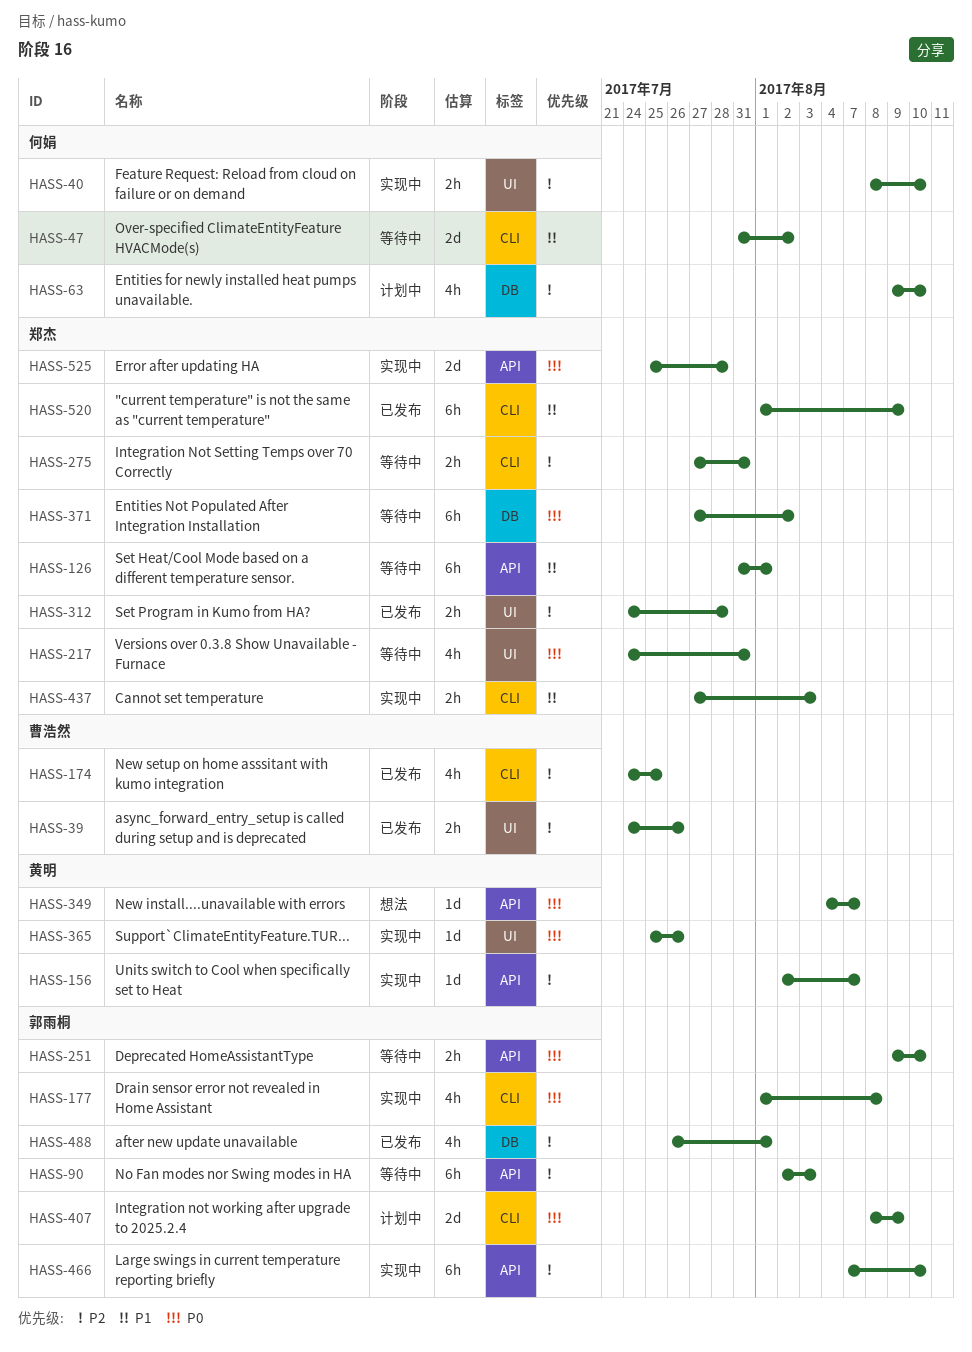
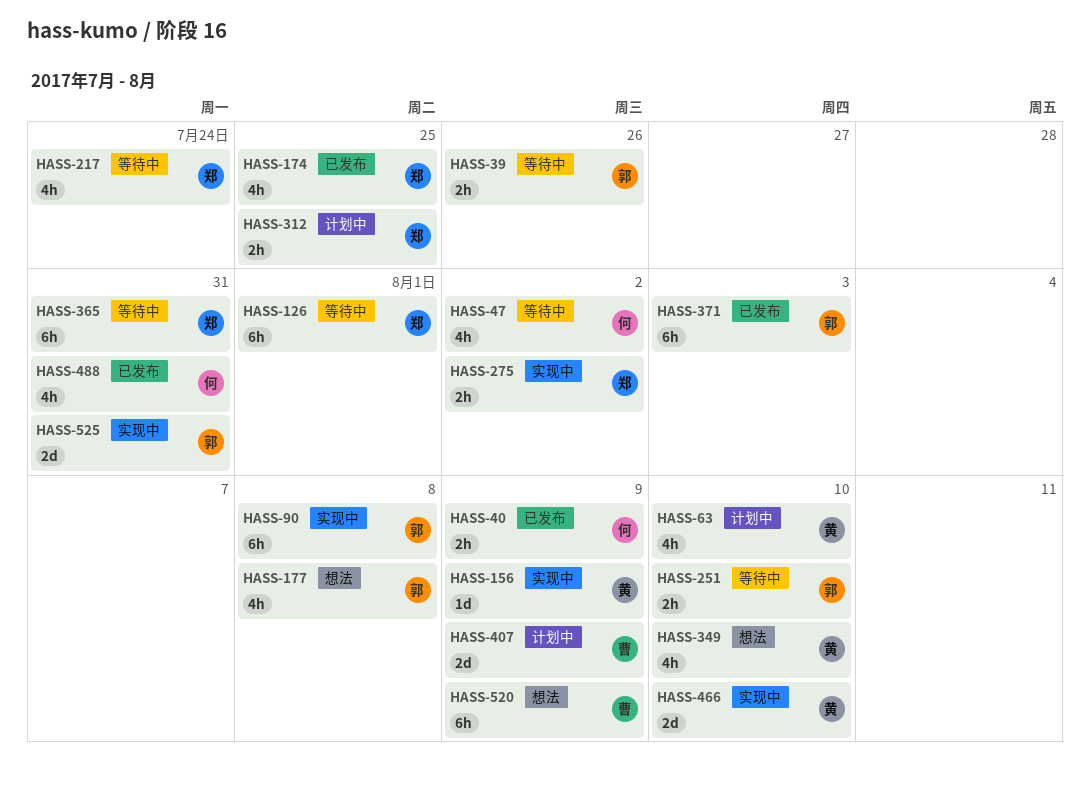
HASS-39, status: 已发布 -> 等待中
HASS-39, owner: 曹浩然 -> 郭雨桐
HASS-40, status: 实现中 -> 已发布
HASS-40, due: Aug 10 -> Aug 9
HASS-47, estimate: 2d -> 4h
HASS-63, owner: 何娟 -> 黄明
HASS-90, status: 等待中 -> 实现中
HASS-90, due: Aug 3 -> Aug 8
HASS-156, due: Aug 7 -> Aug 9
HASS-174, owner: 曹浩然 -> 郑杰
HASS-177, status: 实现中 -> 想法
HASS-217, due: Jul 31 -> Jul 24
HASS-275, status: 等待中 -> 实现中
HASS-275, due: Jul 31 -> Aug 2
HASS-312, status: 已发布 -> 计划中
HASS-312, due: Jul 28 -> Jul 25
HASS-349, estimate: 1d -> 4h
HASS-349, due: Aug 7 -> Aug 10
HASS-365, status: 实现中 -> 等待中
HASS-365, owner: 黄明 -> 郑杰
HASS-365, estimate: 1d -> 6h
HASS-365, due: Jul 26 -> Jul 31
HASS-371, status: 等待中 -> 已发布
HASS-371, owner: 郑杰 -> 郭雨桐
HASS-371, due: Aug 2 -> Aug 3
HASS-407, owner: 郭雨桐 -> 曹浩然
HASS-437: present -> none
HASS-466, owner: 郭雨桐 -> 黄明
HASS-466, estimate: 6h -> 2d
HASS-488, owner: 郭雨桐 -> 何娟
HASS-488, due: Aug 1 -> Jul 31
HASS-520, status: 已发布 -> 想法
HASS-520, owner: 郑杰 -> 曹浩然
HASS-525, owner: 郑杰 -> 郭雨桐
HASS-525, due: Jul 28 -> Jul 31

